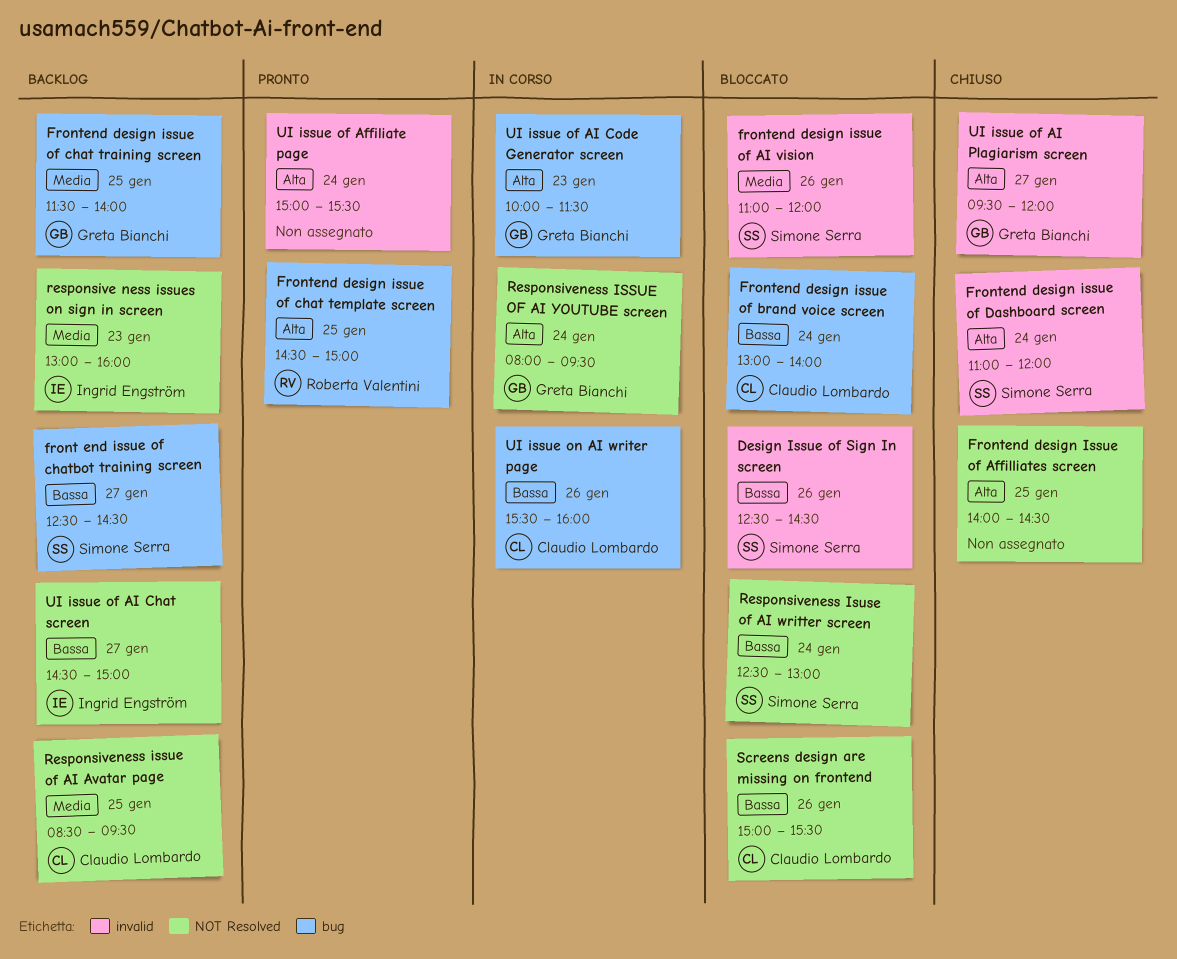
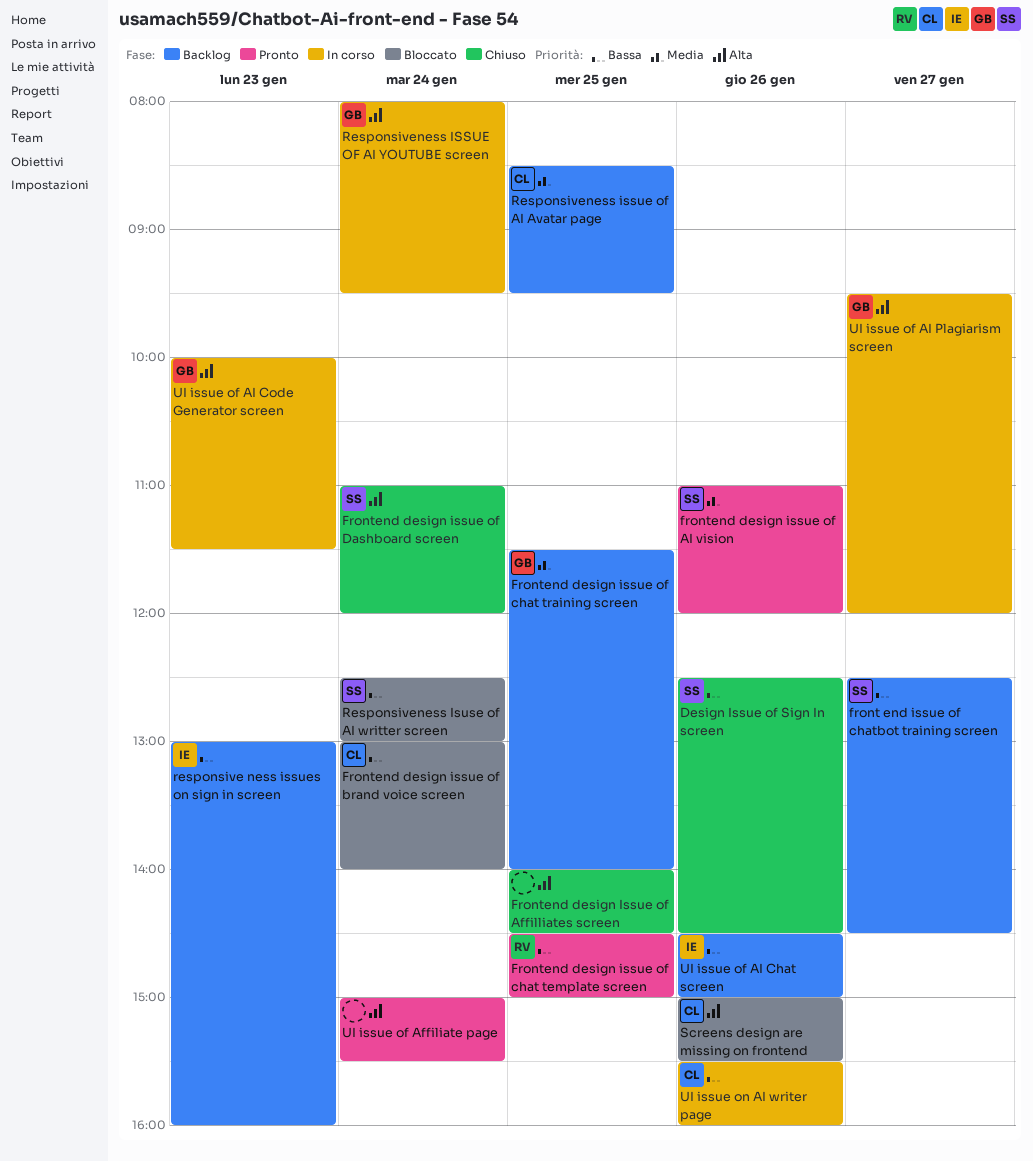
Design Issue of Sign In screen, status: Bloccato -> Chiuso
frontend design issue of AI vision, status: Bloccato -> Pronto
Frontend design issue of chat template screen, priority: Alta -> Bassa
responsive ness issues on sign in screen, priority: Media -> Bassa
Screens design are missing on frontend, priority: Bassa -> Alta
UI issue of AI Chat screen, day: Jan 27 -> Jan 26
UI issue of AI Plagiarism screen, status: Chiuso -> In corso

